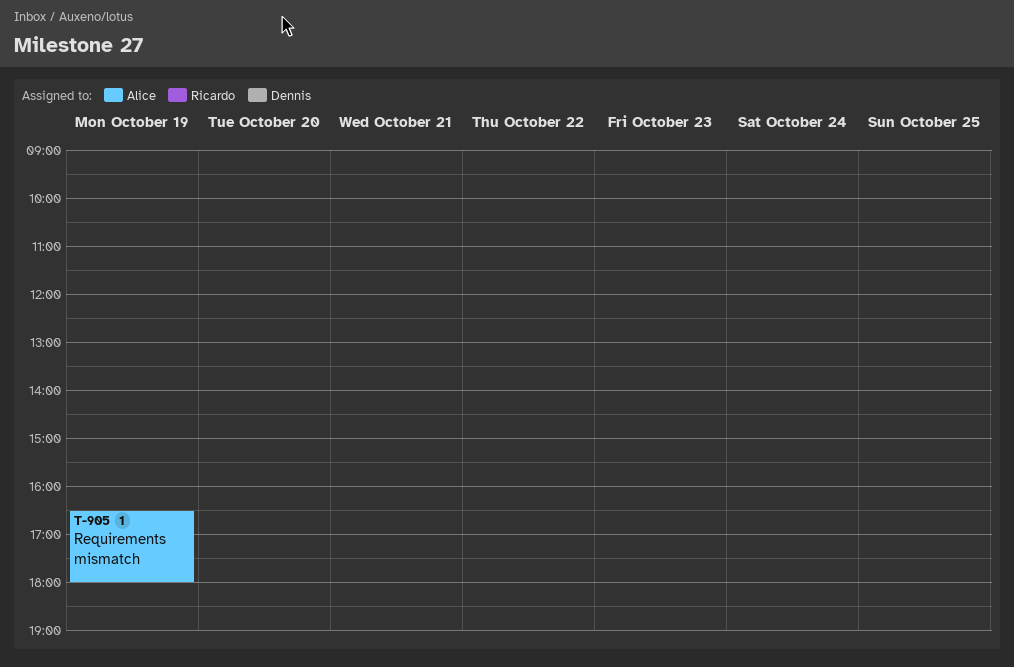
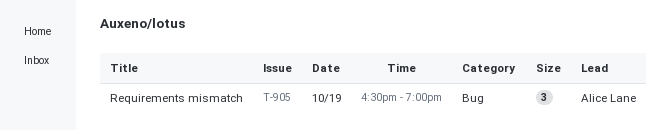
T-905, estimate: 1 -> 3
T-905, ends: 18:00 -> 19:00

